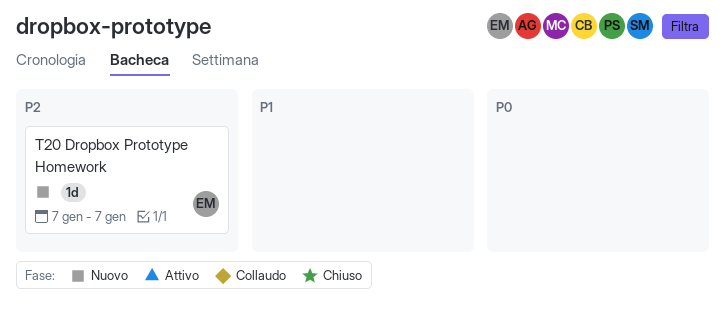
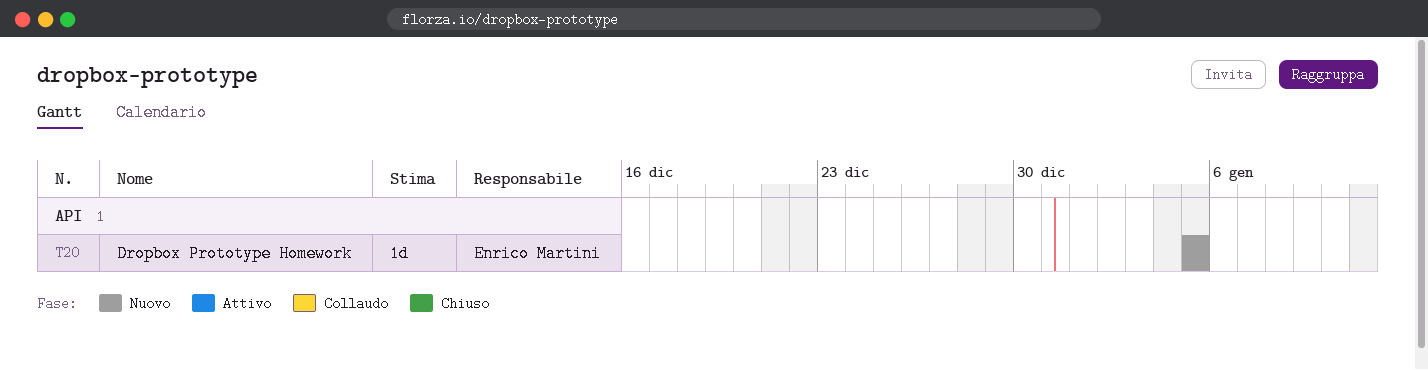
T20, start: Jan 7 -> Jan 5
T20, due: Jan 7 -> Jan 5

